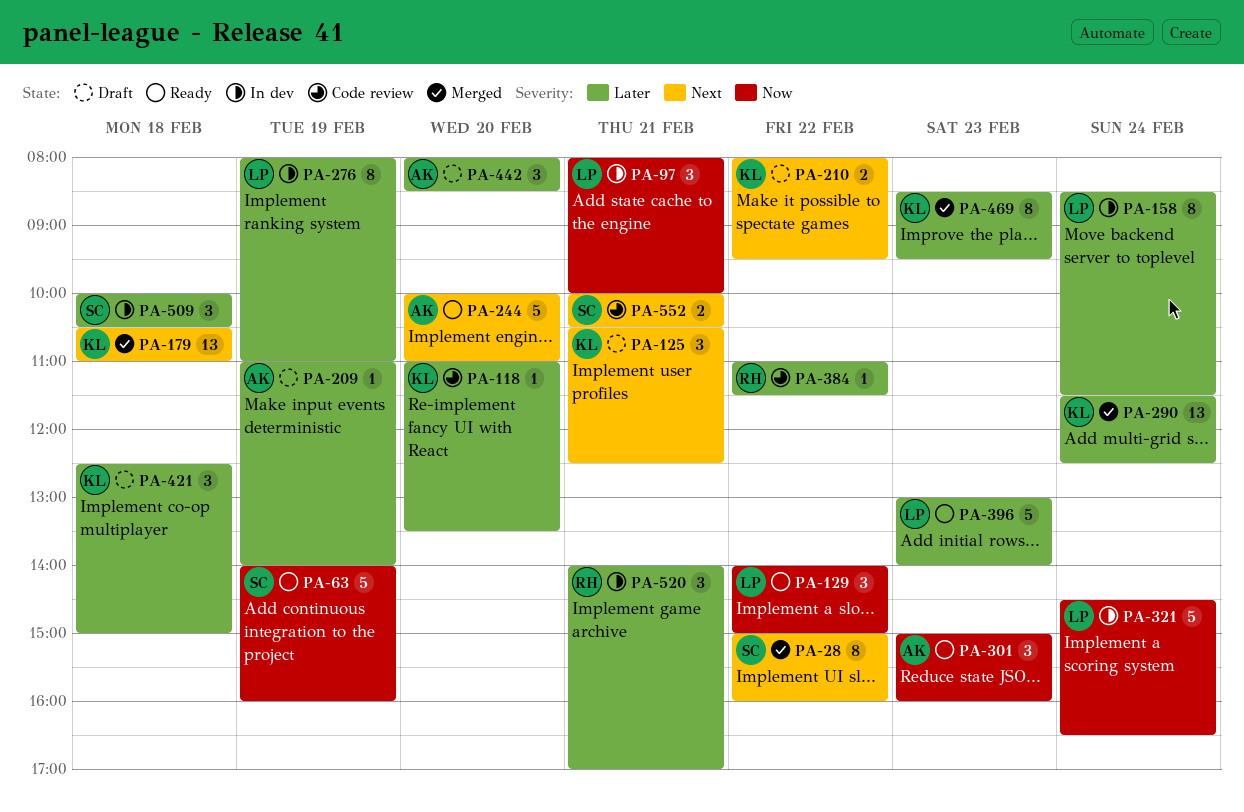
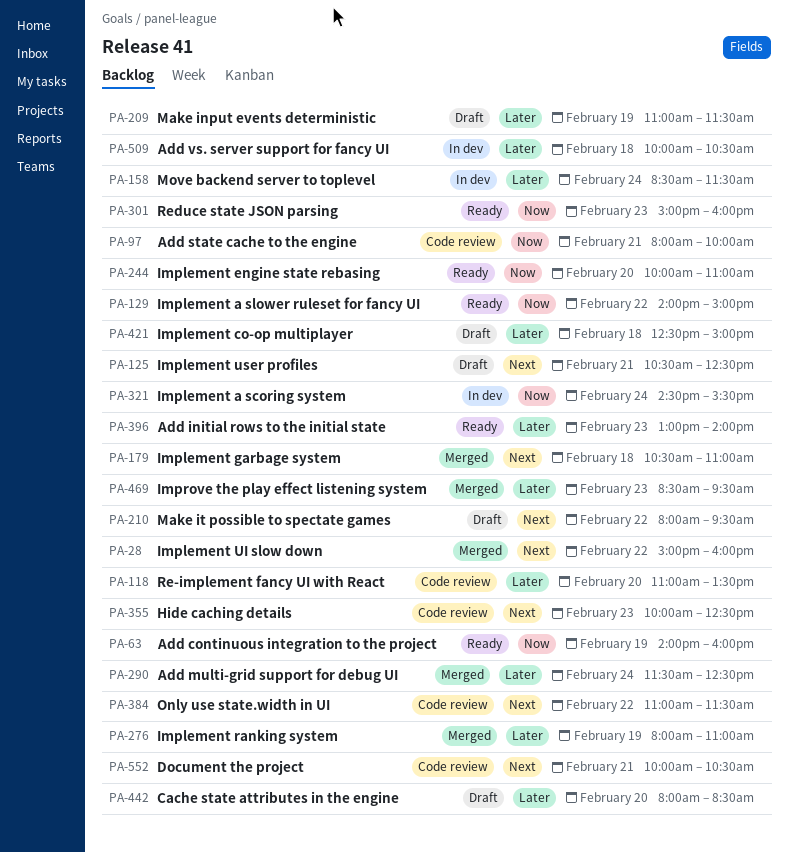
PA-97, status: In dev -> Code review
PA-209, ends: 14:00 -> 11:30
PA-244, priority: Next -> Now
PA-276, status: In dev -> Merged
PA-321, ends: 16:30 -> 15:30
PA-355: none -> present
PA-384, priority: Later -> Next
PA-520: present -> none

